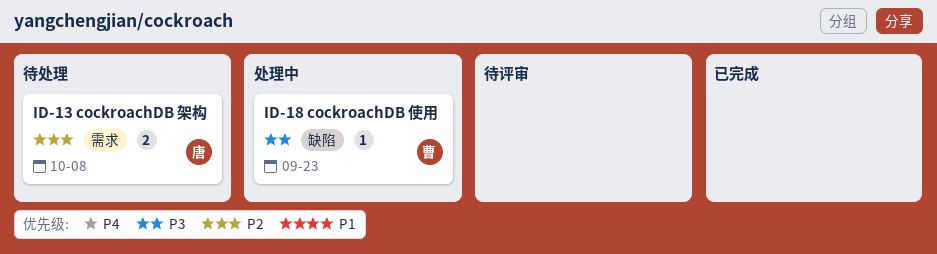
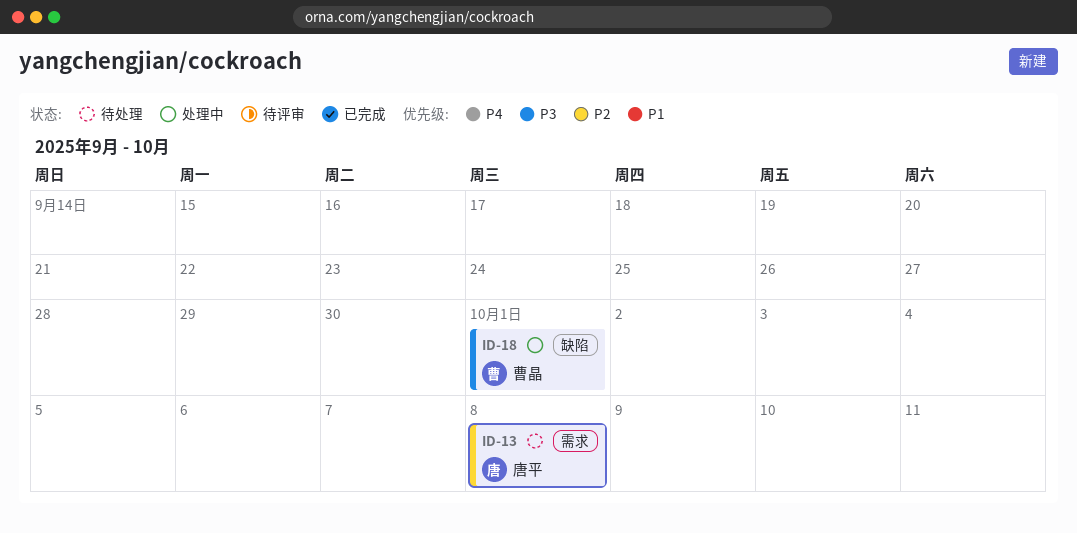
ID-18, due: Sep 23 -> Oct 1

